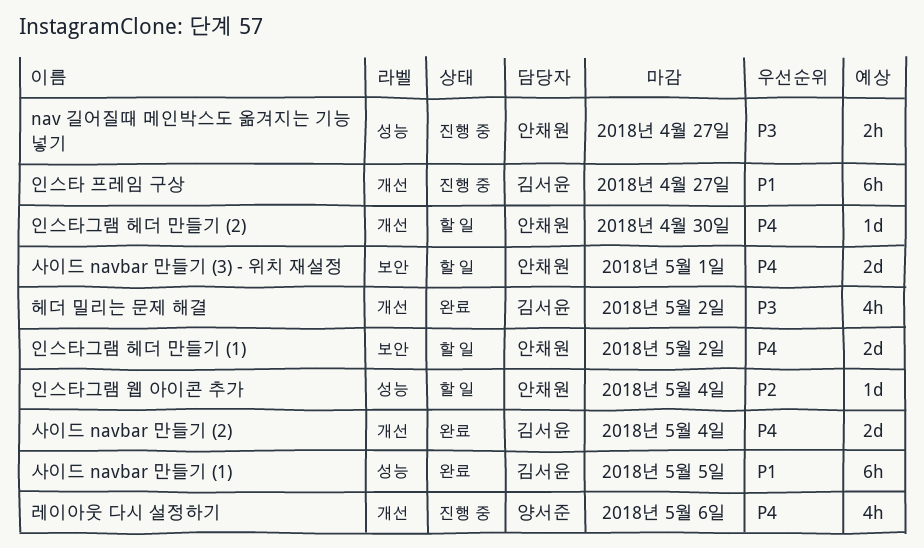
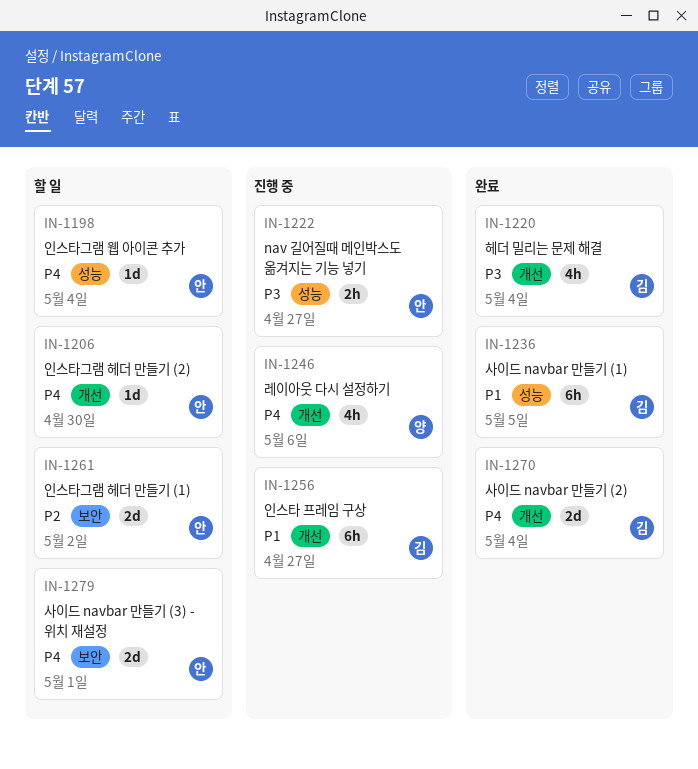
인스타그램 웹 아이콘 추가, priority: P2 -> P4
인스타그램 헤더 만들기 (1), priority: P4 -> P2
헤더 밀리는 문제 해결, due: May 2 -> May 4

